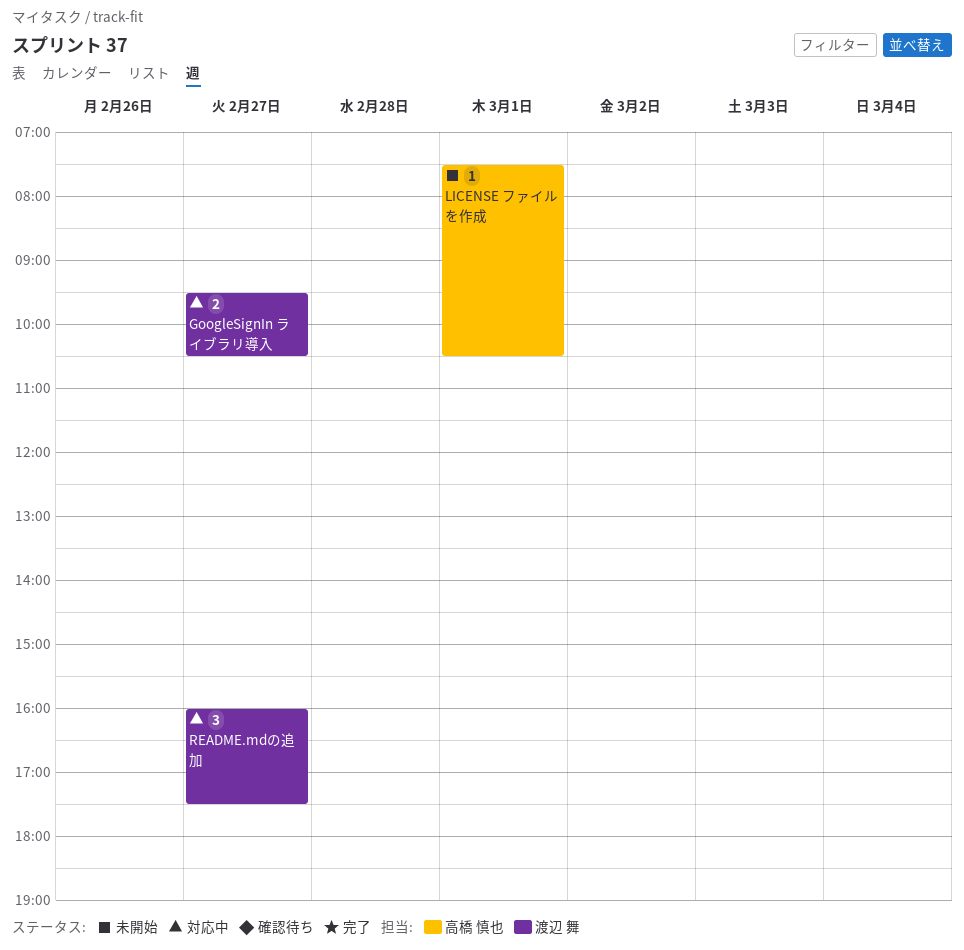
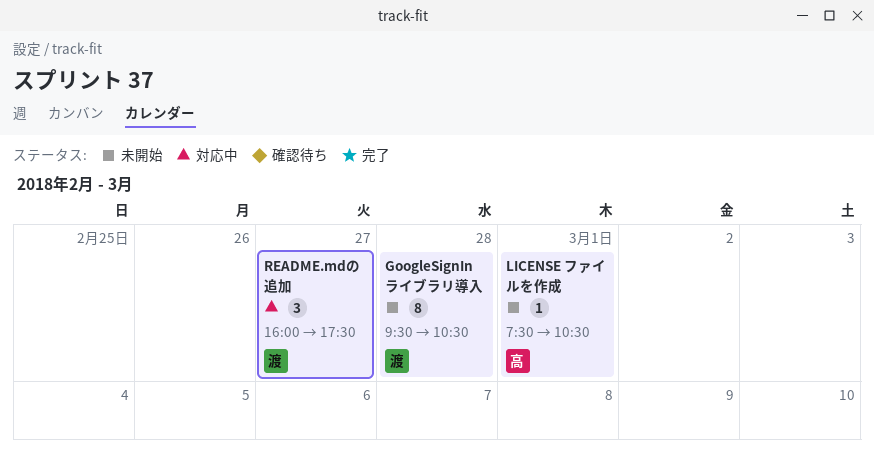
GoogleSignIn ライブラリ導入, status: 対応中 -> 未開始
GoogleSignIn ライブラリ導入, estimate: 2 -> 8
GoogleSignIn ライブラリ導入, day: Feb 27 -> Feb 28

